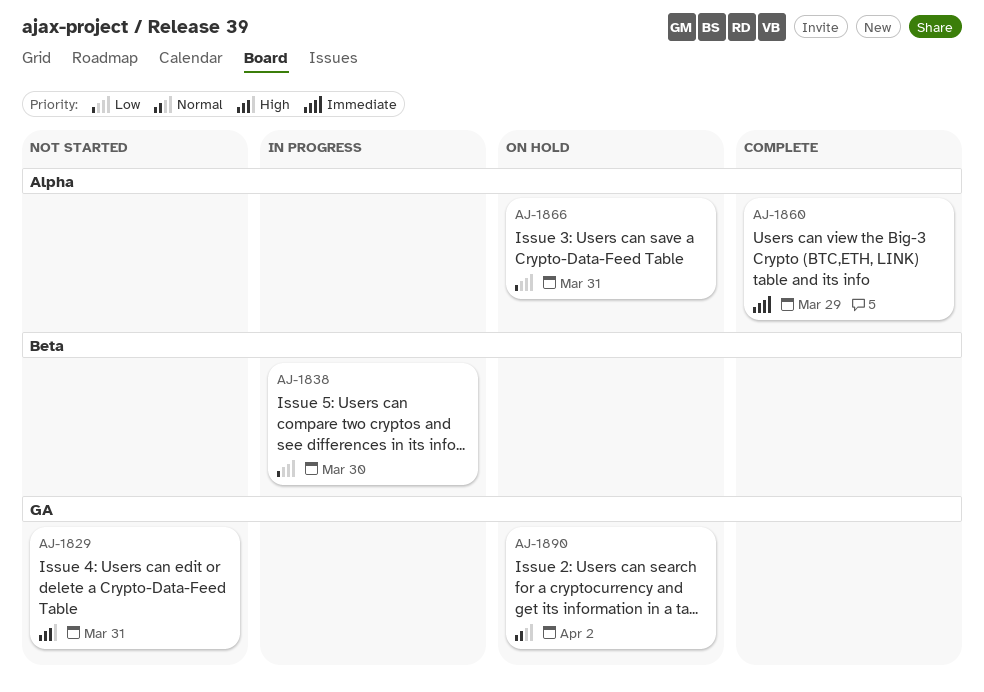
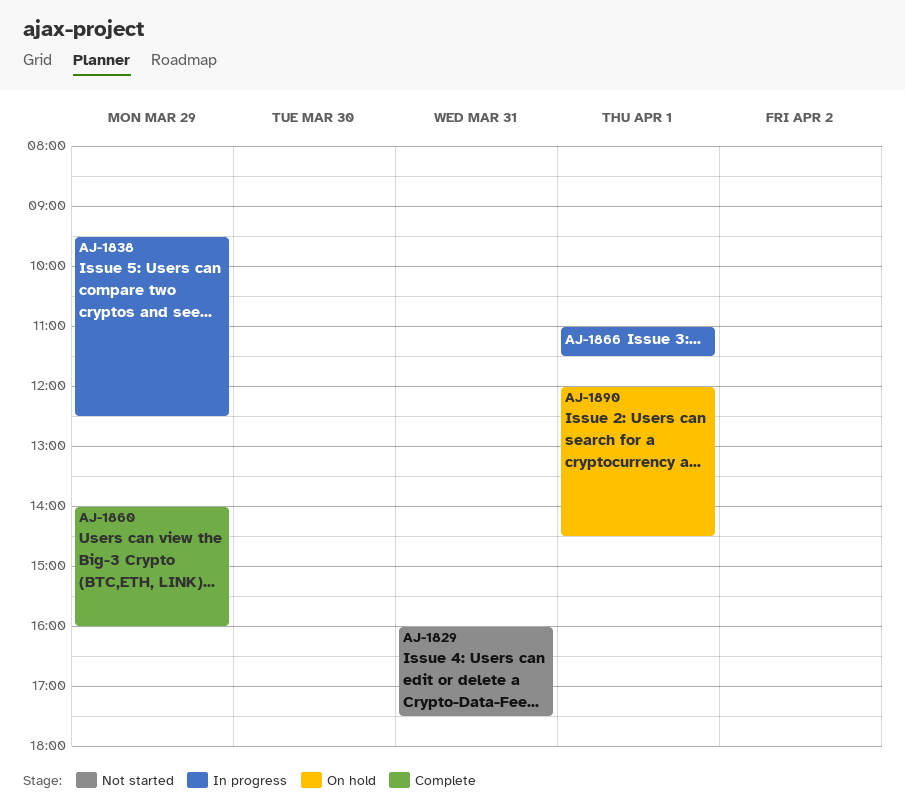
AJ-1838, day: Mar 30 -> Mar 29
AJ-1866, status: On hold -> In progress
AJ-1866, day: Mar 31 -> Apr 1
AJ-1890, day: Apr 2 -> Apr 1

